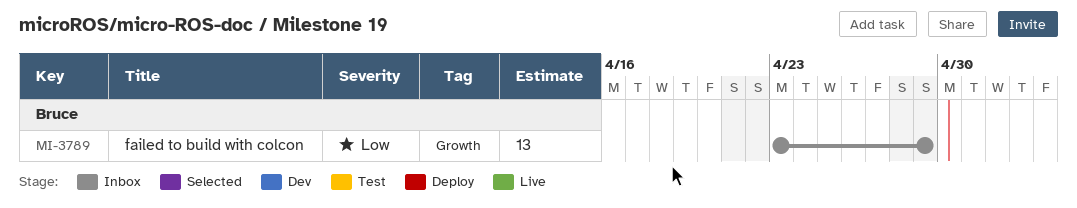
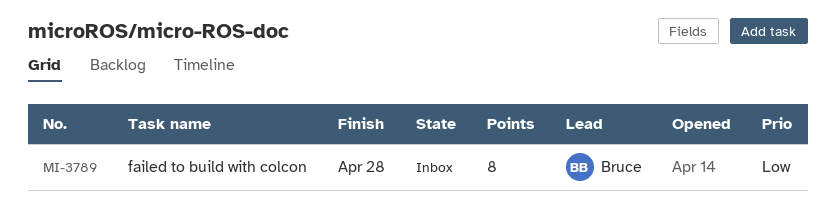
MI-3789, estimate: 13 -> 8
MI-3789, due: Apr 29 -> Apr 28

